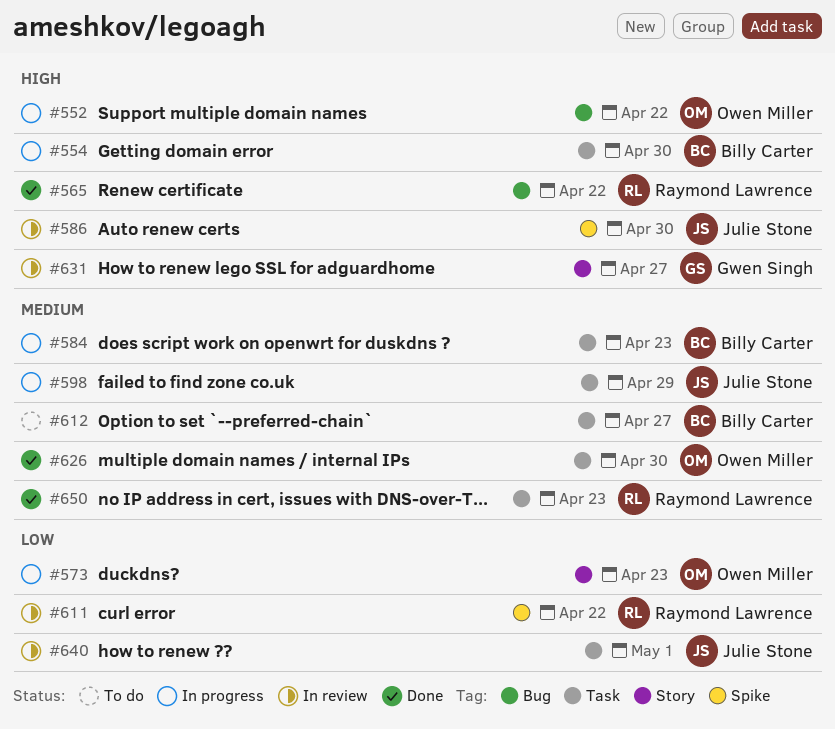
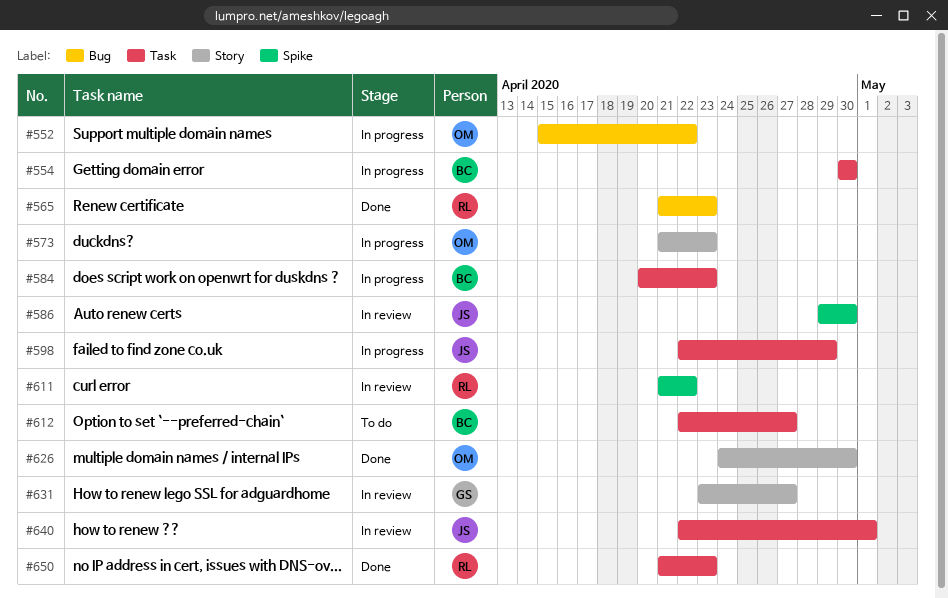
#565, due: Apr 22 -> Apr 23
#626, label: Task -> Story

